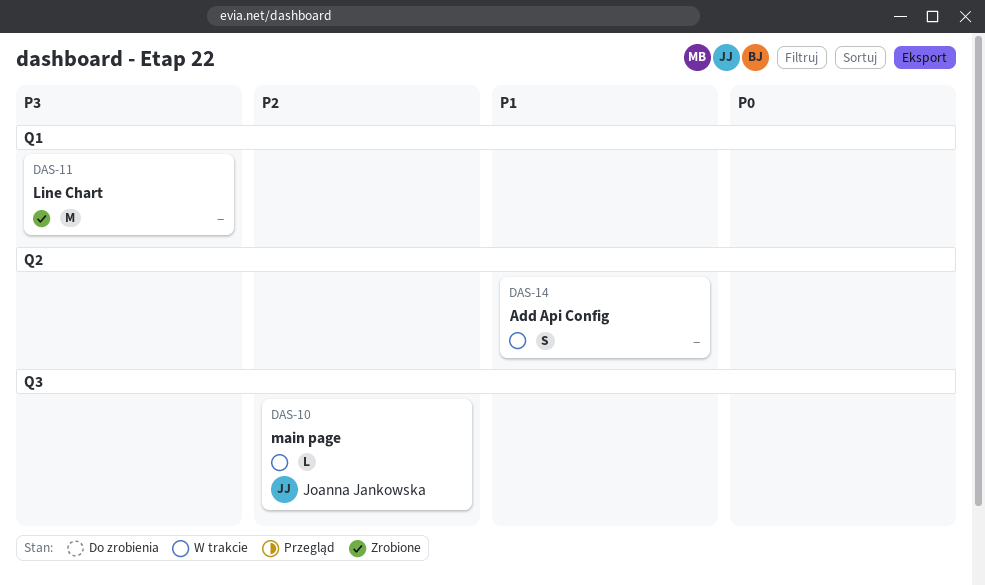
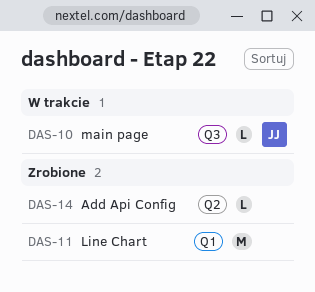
DAS-14, status: W trakcie -> Zrobione
DAS-14, estimate: S -> L

